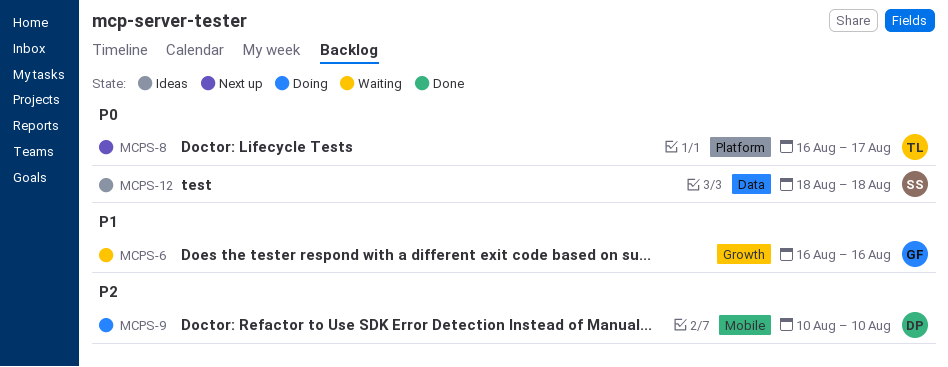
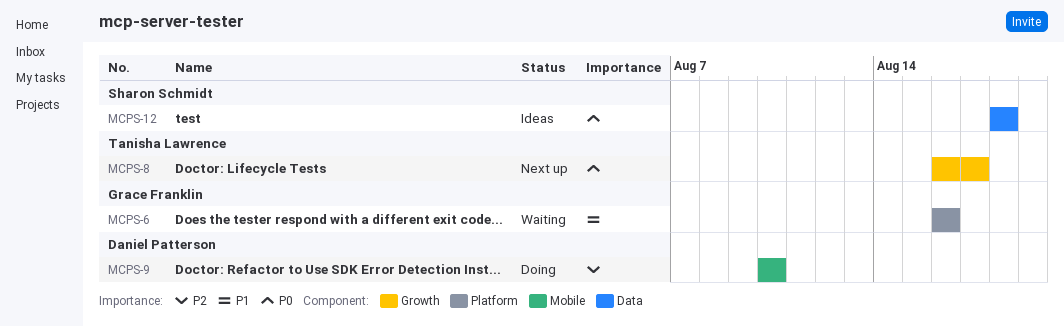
MCPS-6, label: Growth -> Platform
MCPS-8, label: Platform -> Growth

